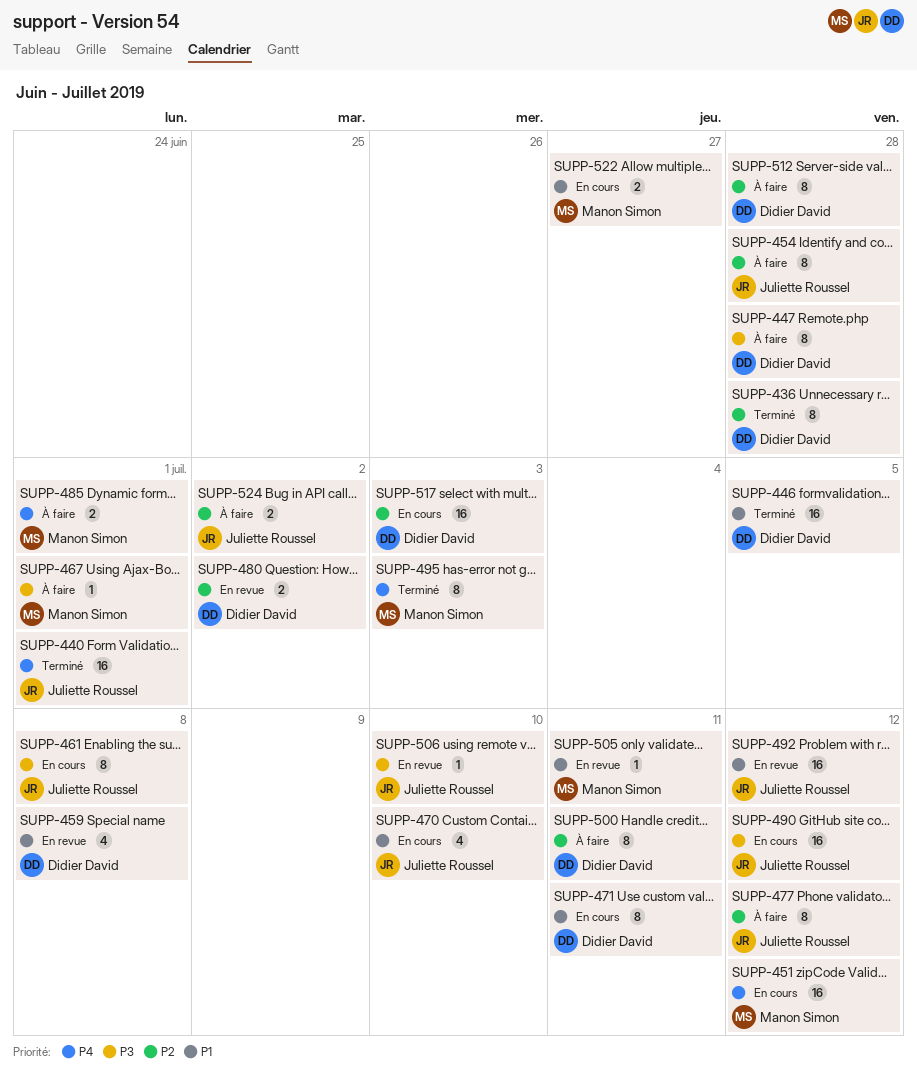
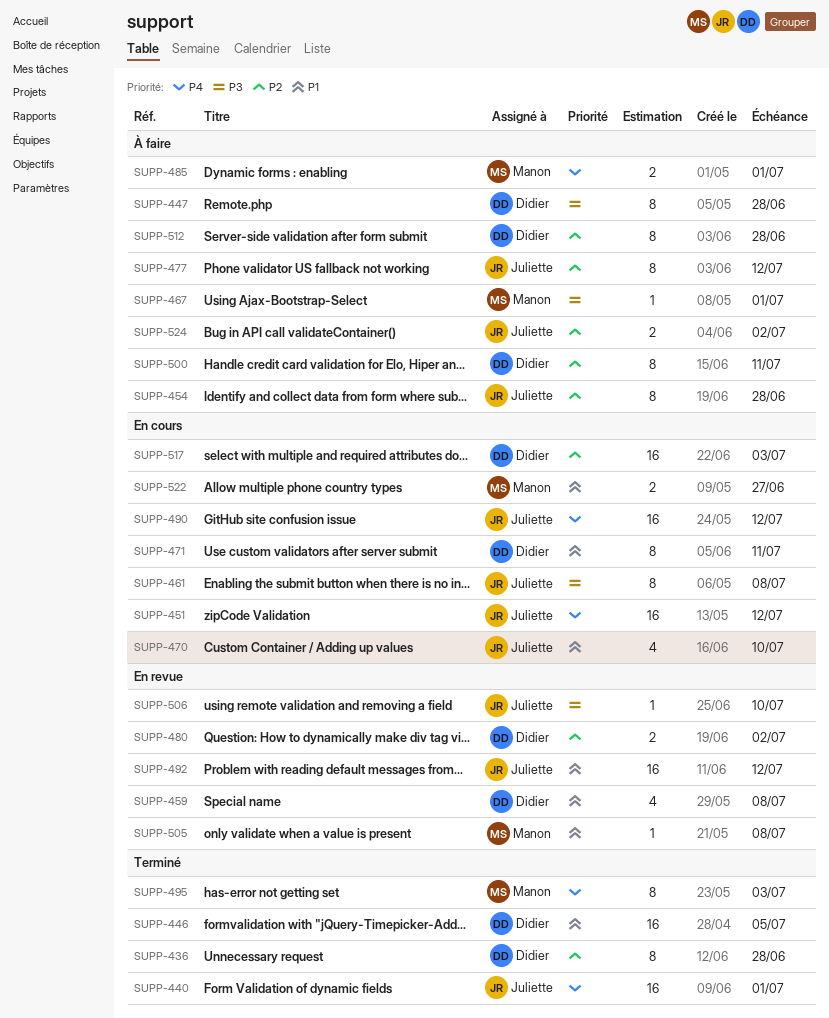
SUPP-451, owner: Manon Simon -> Juliette Roussel
SUPP-490, priority: P3 -> P4
SUPP-505, due: Jul 11 -> Jul 8

